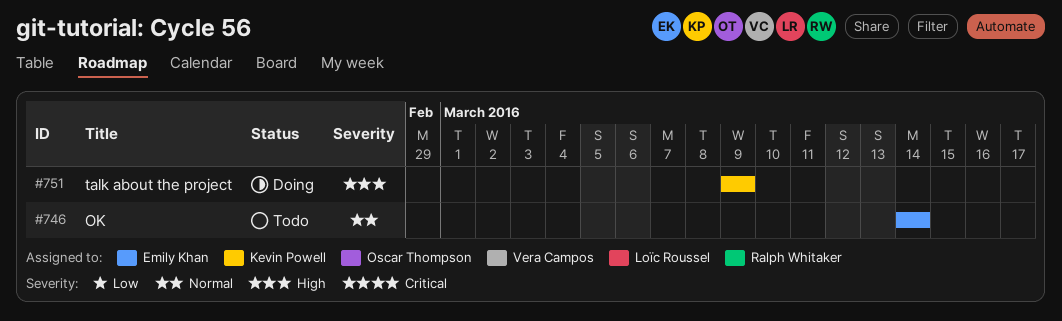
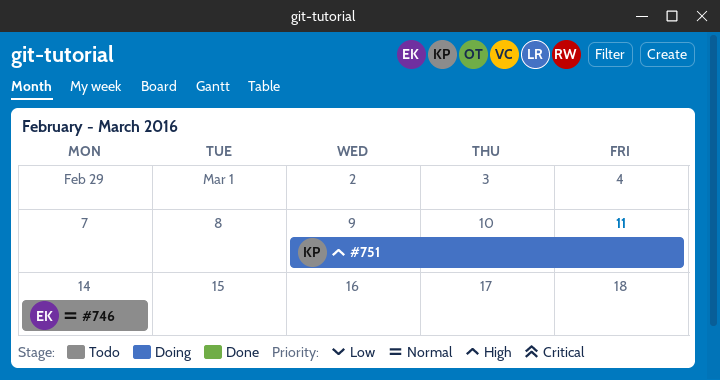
#751, due: Mar 9 -> Mar 11

